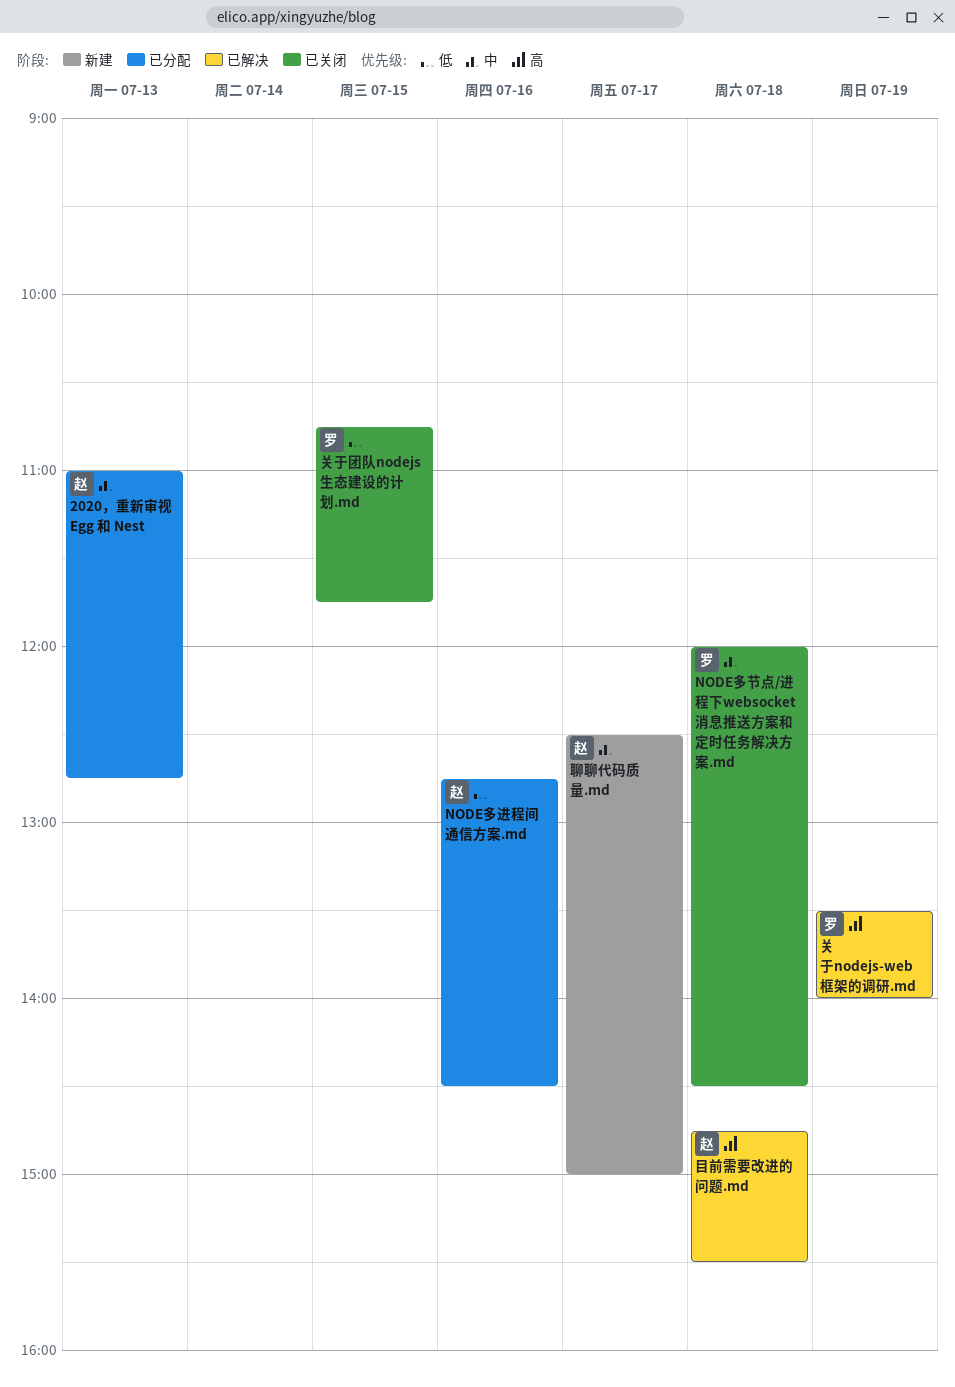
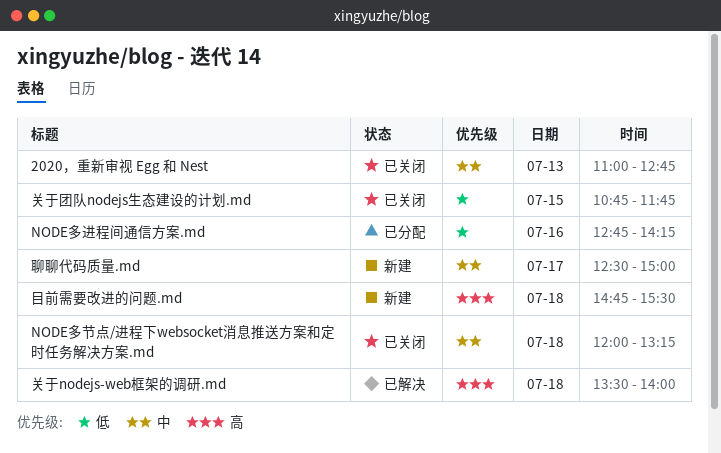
2020，重新审视 Egg 和 Nest, status: 已分配 -> 已关闭
NODE多节点/进程下websocket消息推送方案和定时任务解决方案.md, ends: 14:30 -> 13:15
NODE多进程间通信方案.md, ends: 14:30 -> 14:15
关于nodejs-web框架的调研.md, day: Jul 19 -> Jul 18
目前需要改进的问题.md, status: 已解决 -> 新建

